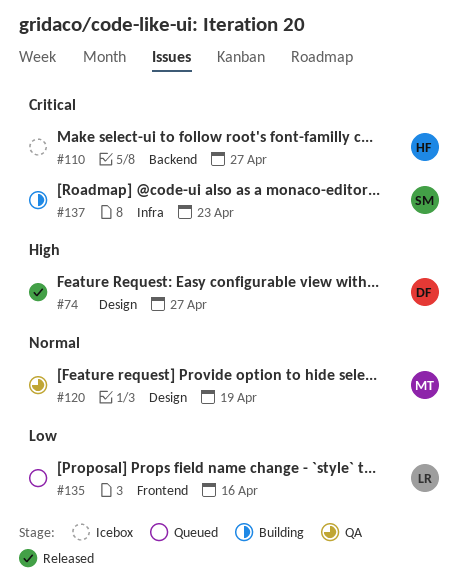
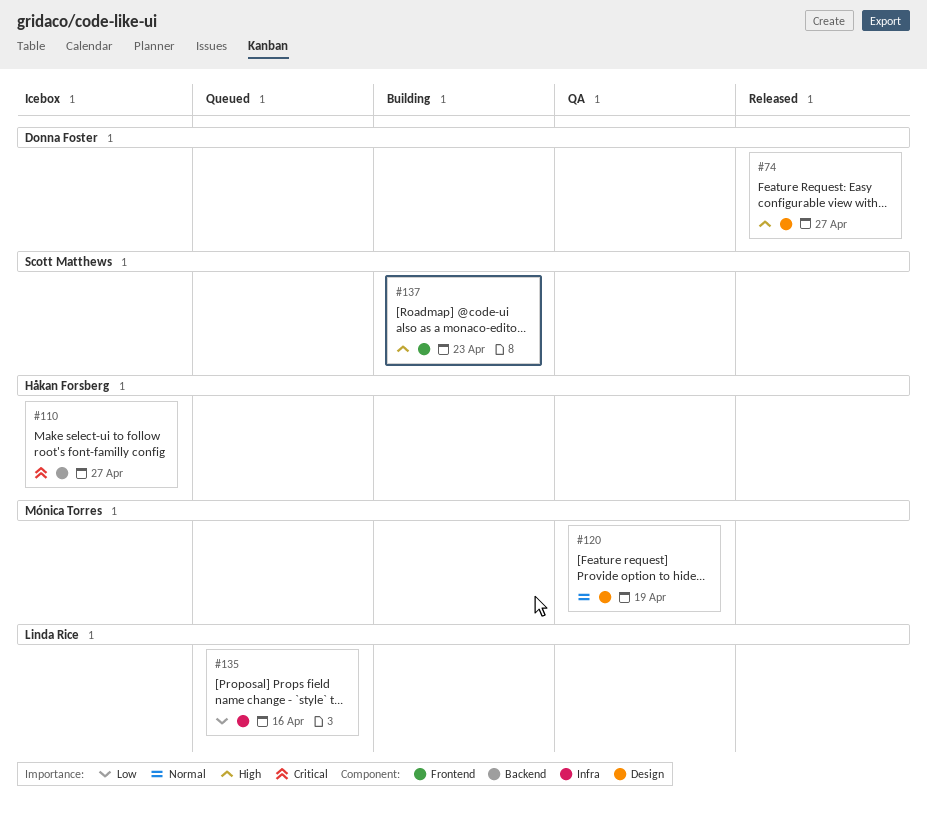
#135, label: Frontend -> Infra
#137, priority: Critical -> High
#137, label: Infra -> Frontend

